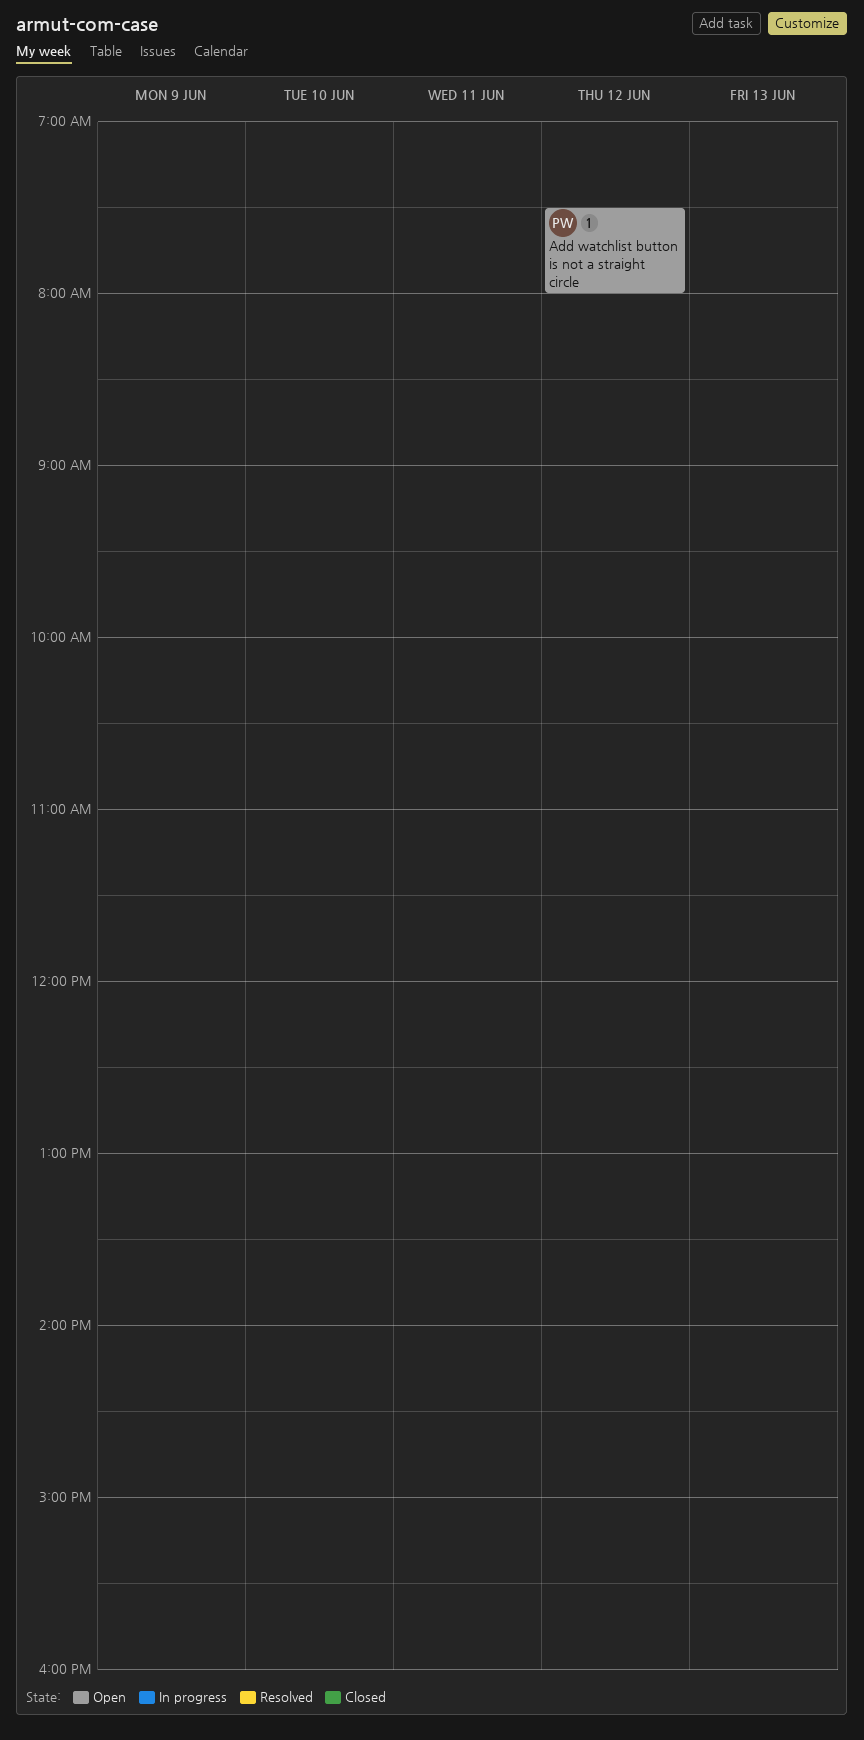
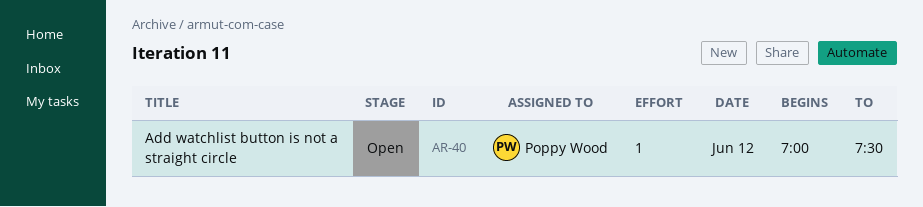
Add watchlist button is not a straight circle, begins: 07:30 -> 07:00
Add watchlist button is not a straight circle, ends: 08:00 -> 07:30

